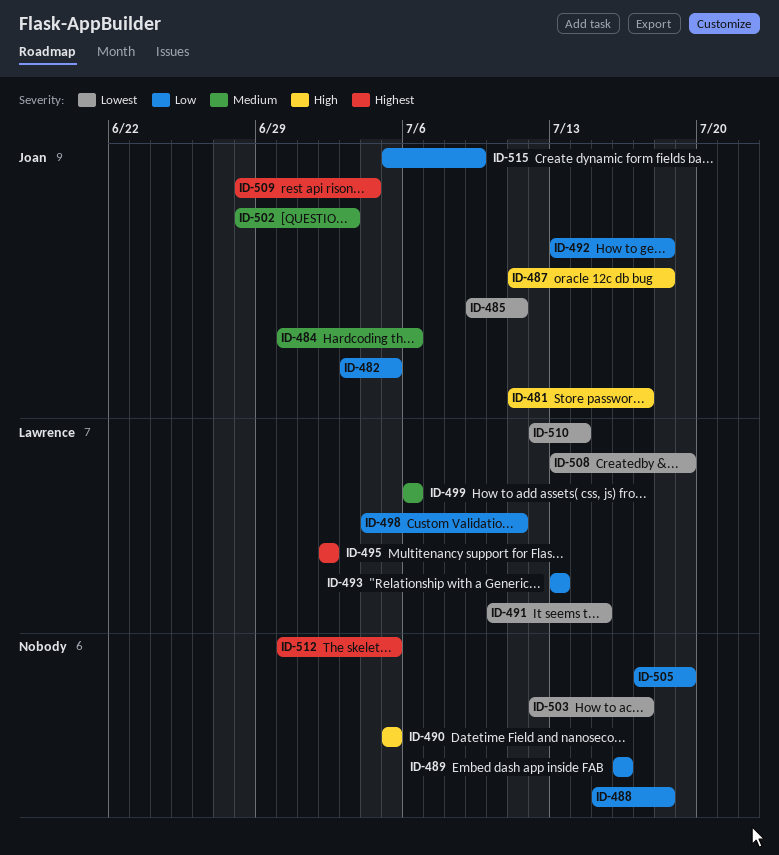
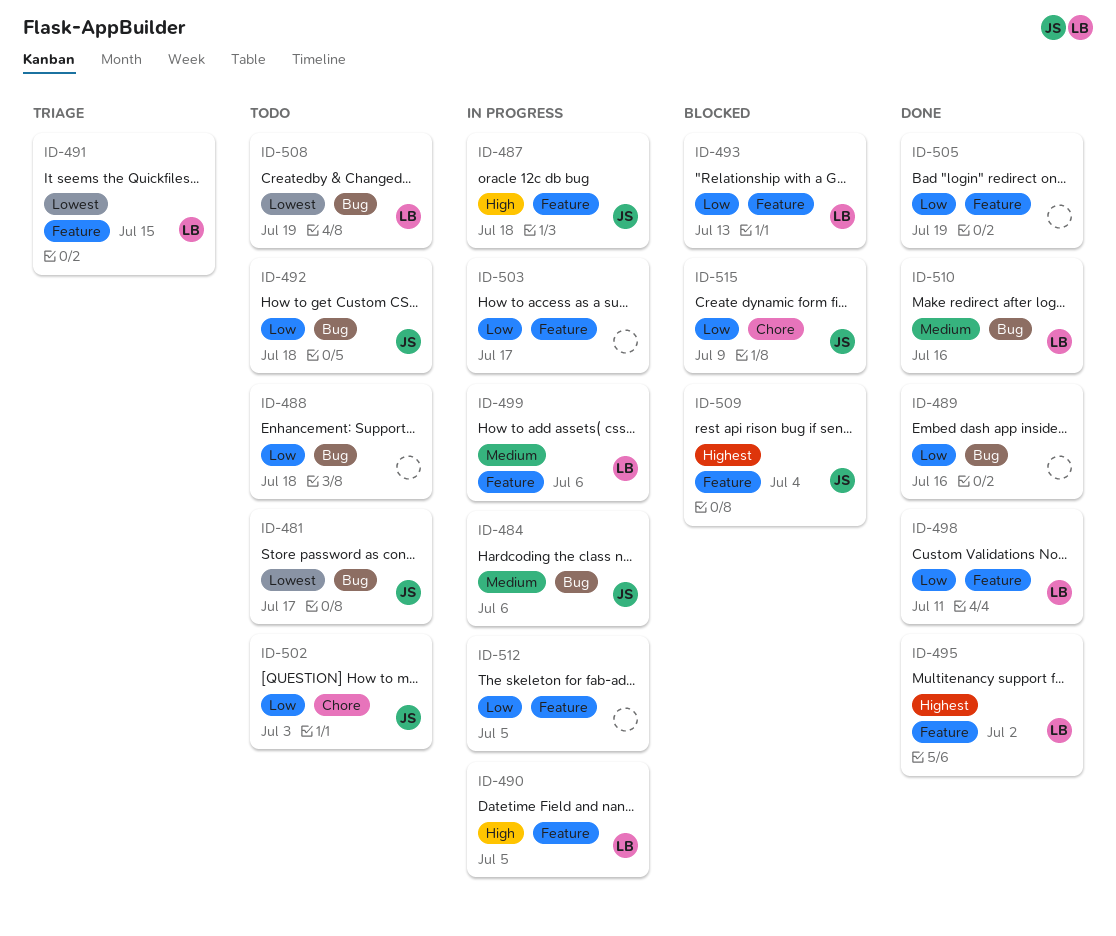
ID-481, priority: High -> Lowest
ID-482: present -> none
ID-485: present -> none
ID-490, owner: none -> Lawrence
ID-502, priority: Medium -> Low
ID-503, priority: Lowest -> Low
ID-510, priority: Lowest -> Medium
ID-510, due: Jul 14 -> Jul 16
ID-512, priority: Highest -> Low

